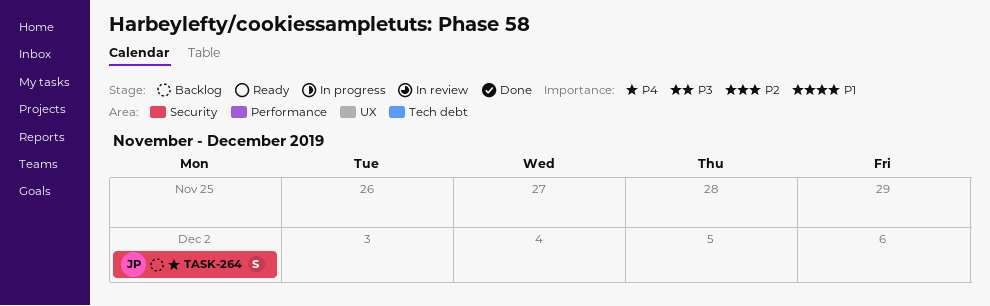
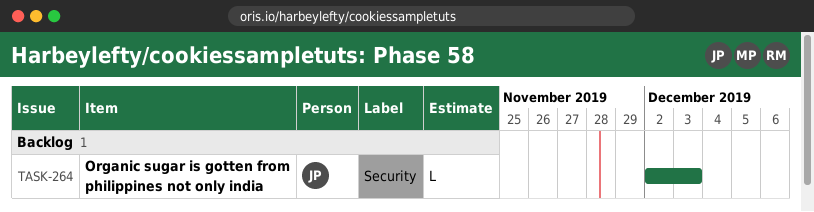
TASK-264, estimate: S -> L
TASK-264, due: Dec 2 -> Dec 3

